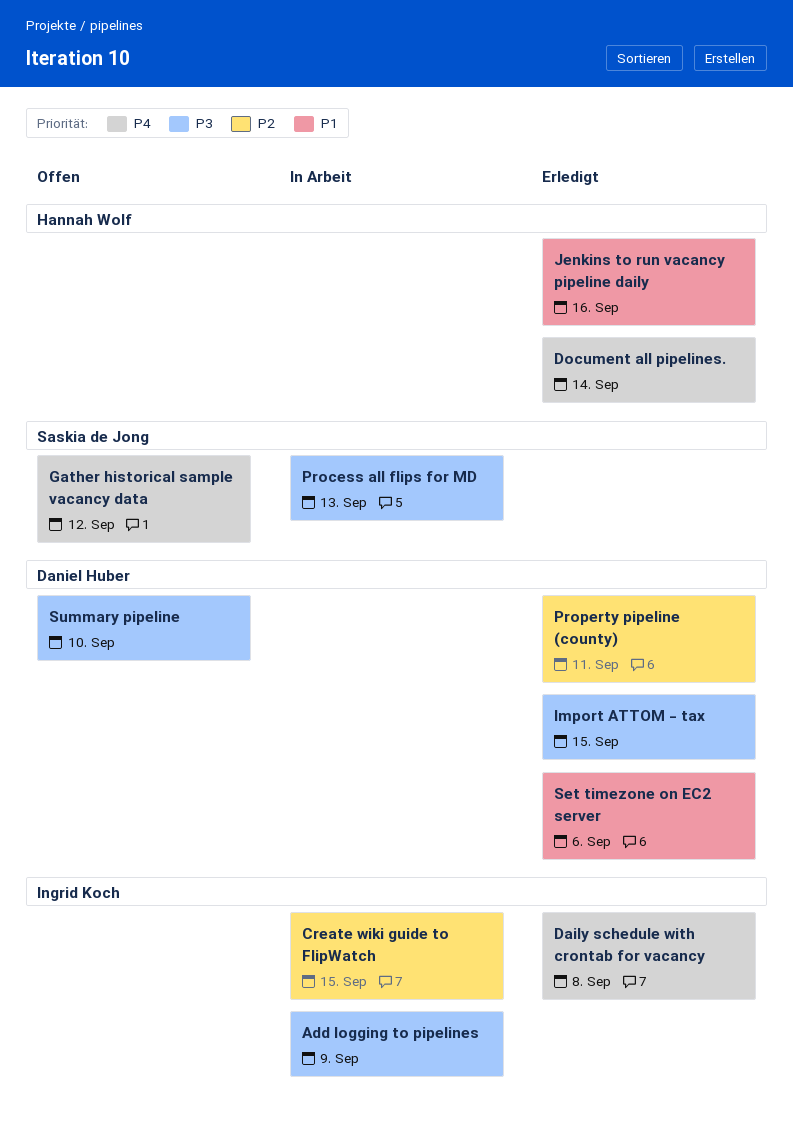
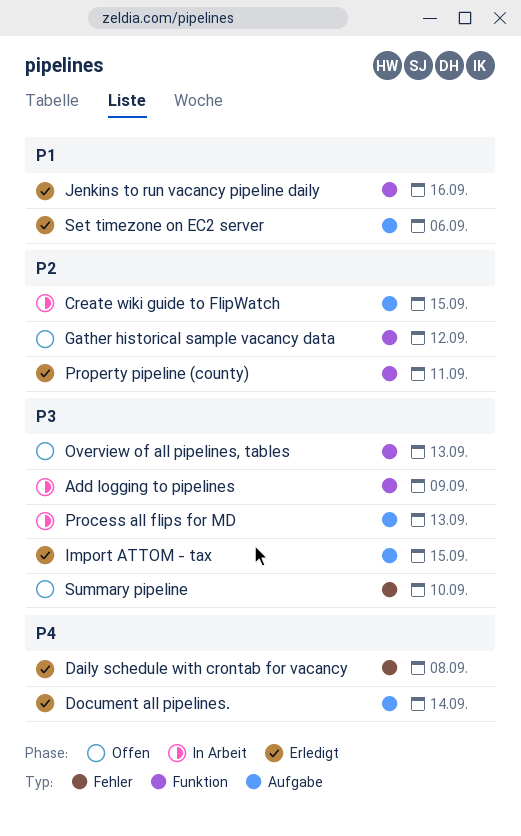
Gather historical sample vacancy data, priority: P4 -> P2
Overview of all pipelines, tables: none -> present

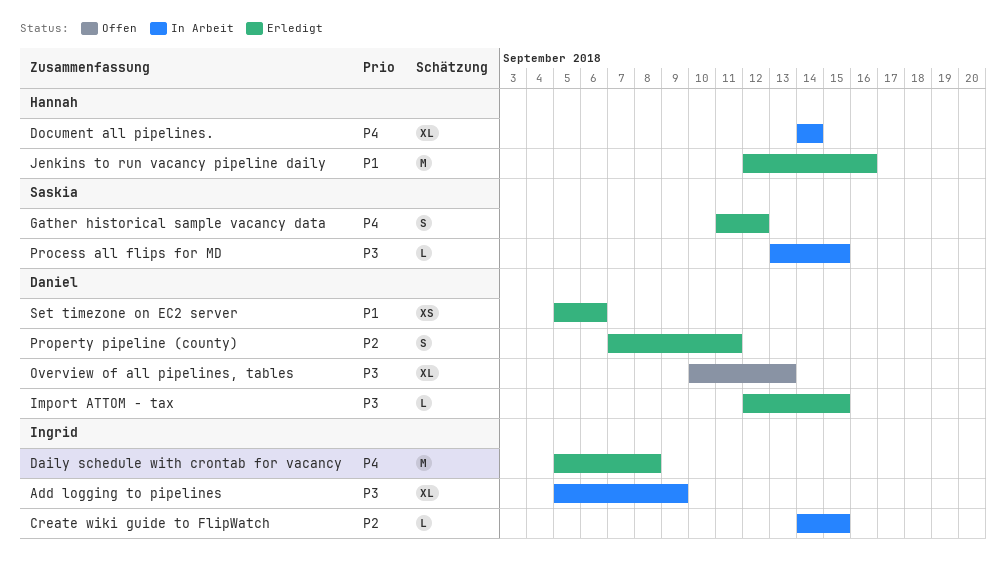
Document all pipelines., status: Erledigt -> In Arbeit
Gather historical sample vacancy data, status: Offen -> Erledigt
Gather historical sample vacancy data, priority: P2 -> P4
Process all flips for MD, due: Sep 13 -> Sep 15
Summary pipeline: present -> none

